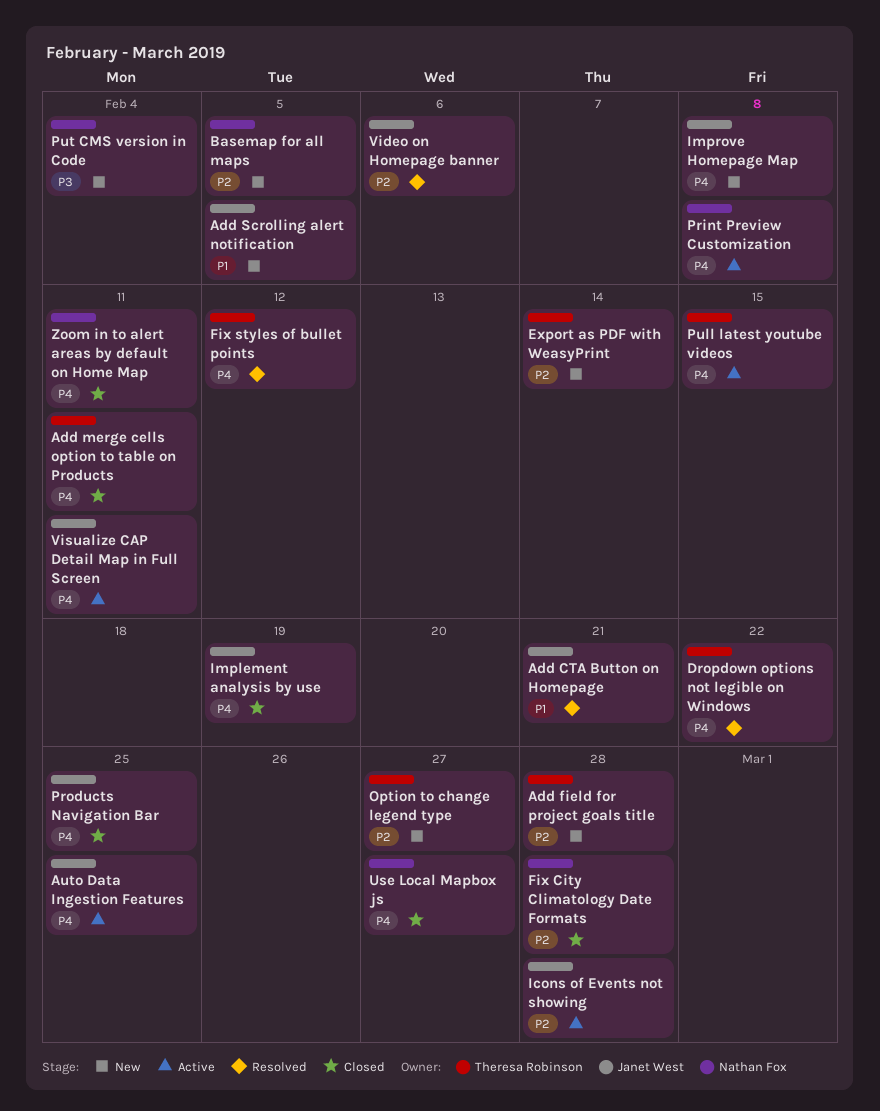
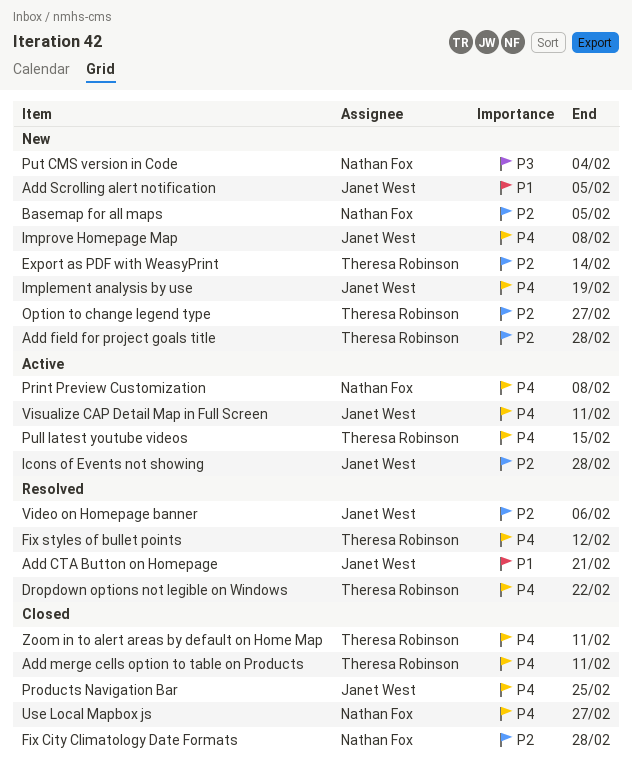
Auto Data Ingestion Features: present -> none
Implement analysis by use, status: Closed -> New
Zoom in to alert areas by default on Home Map, owner: Nathan Fox -> Theresa Robinson

